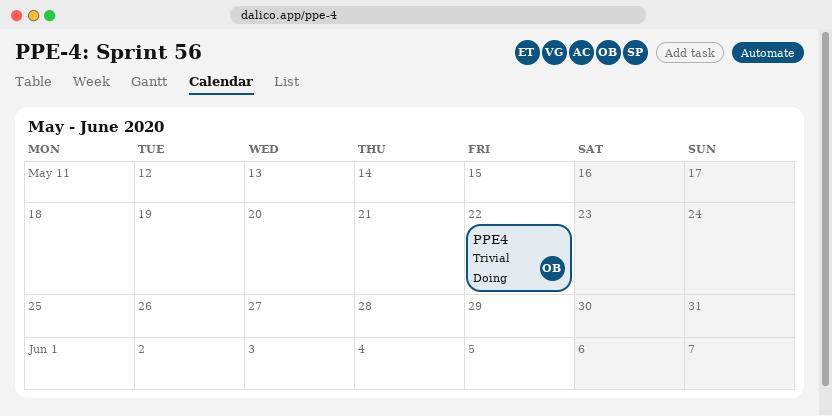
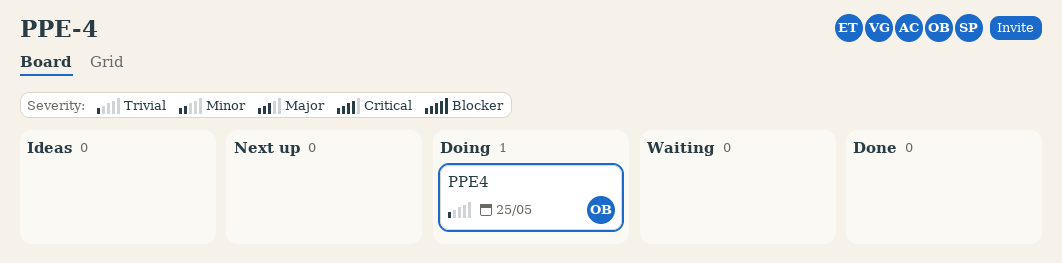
PPE4, due: May 22 -> May 25

